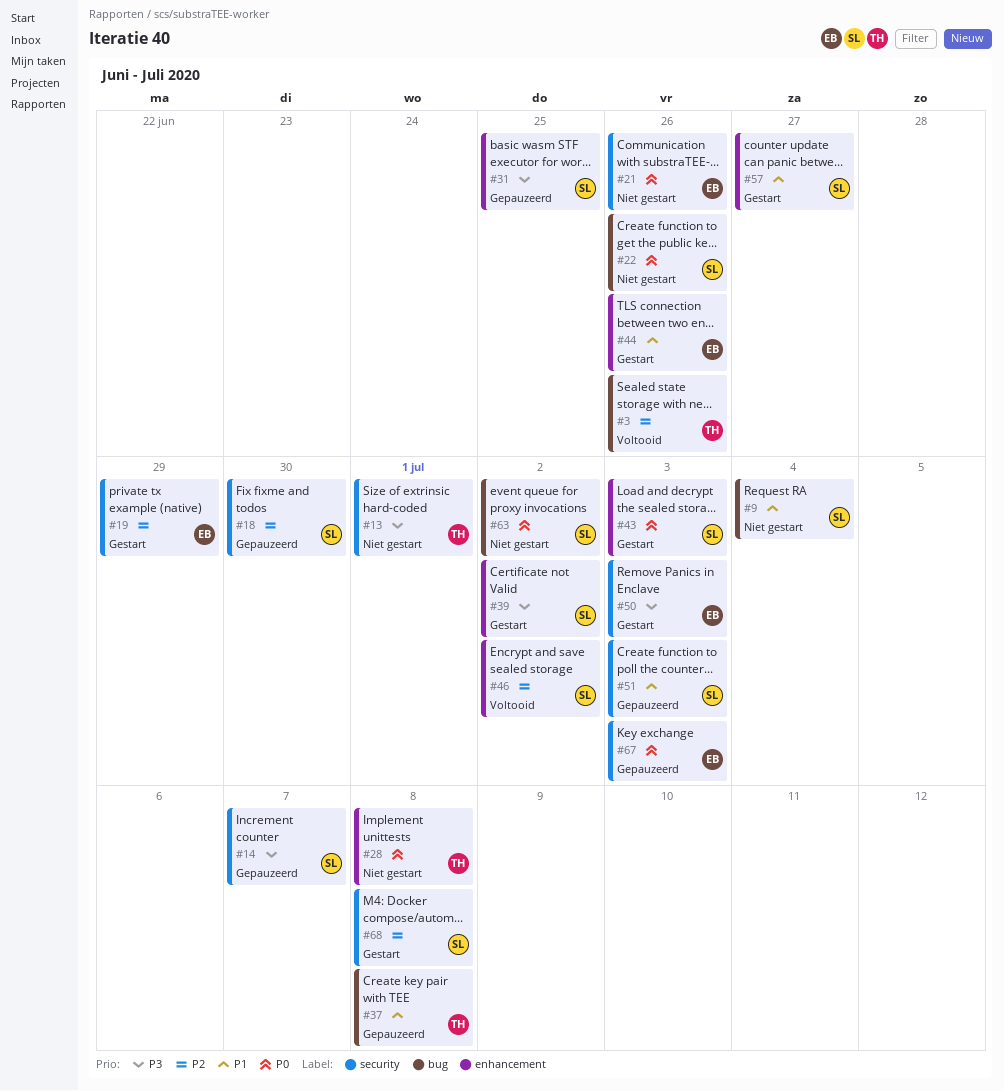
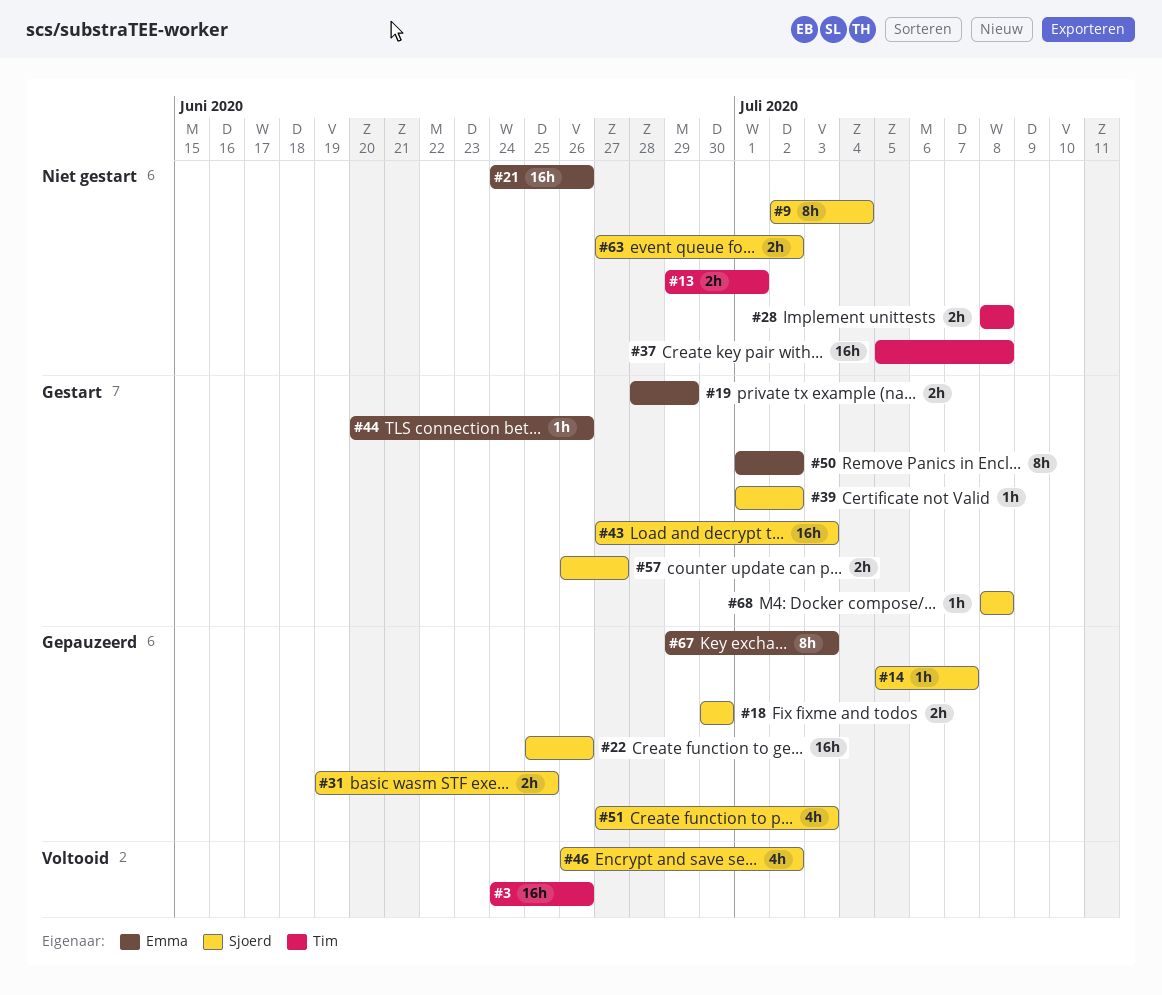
#22, status: Niet gestart -> Gepauzeerd
#37, status: Gepauzeerd -> Niet gestart
#50, due: Jul 3 -> Jul 2

